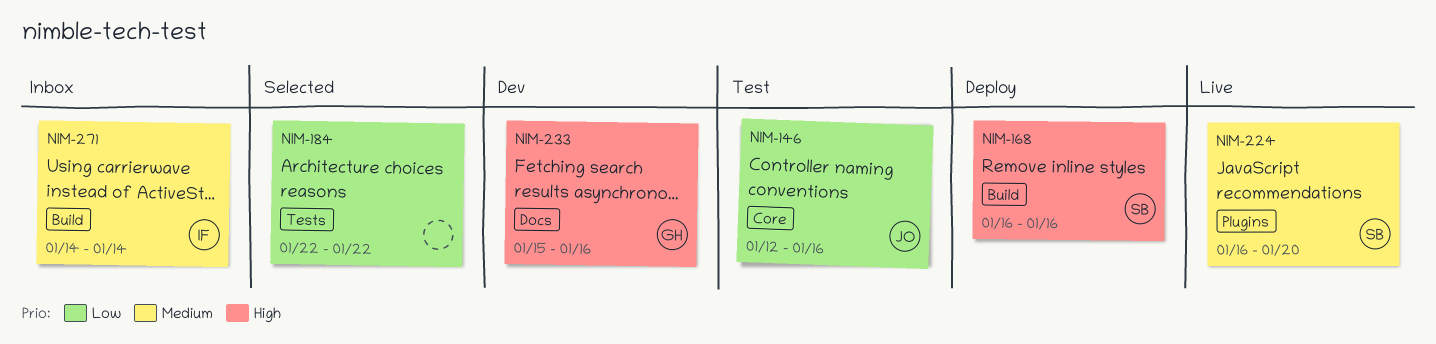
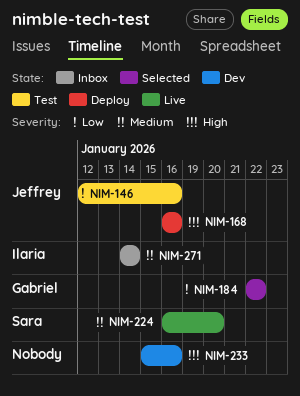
NIM-168, owner: Sara -> Jeffrey
NIM-184, owner: none -> Gabriel
NIM-233, owner: Gabriel -> none

